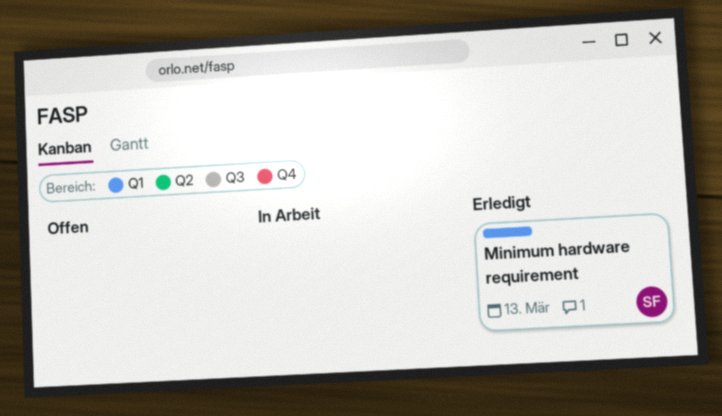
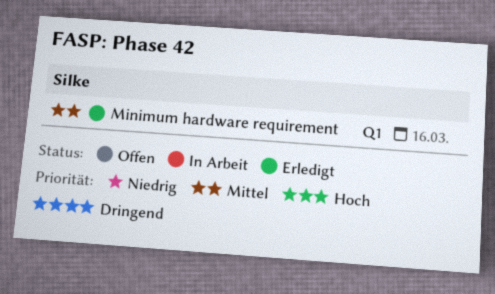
Minimum hardware requirement, due: Mar 13 -> Mar 16

